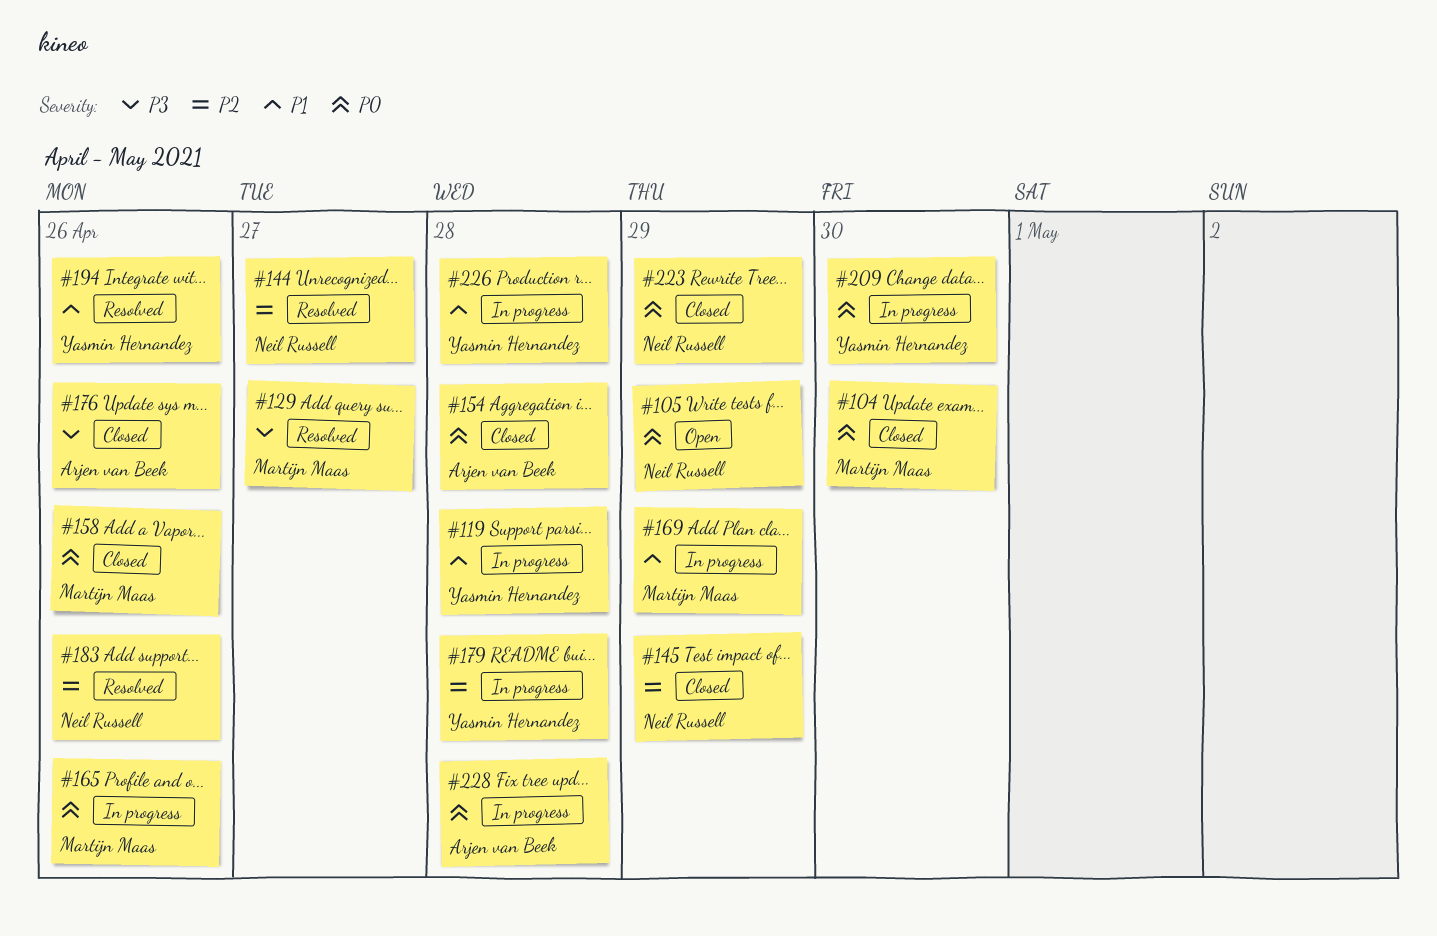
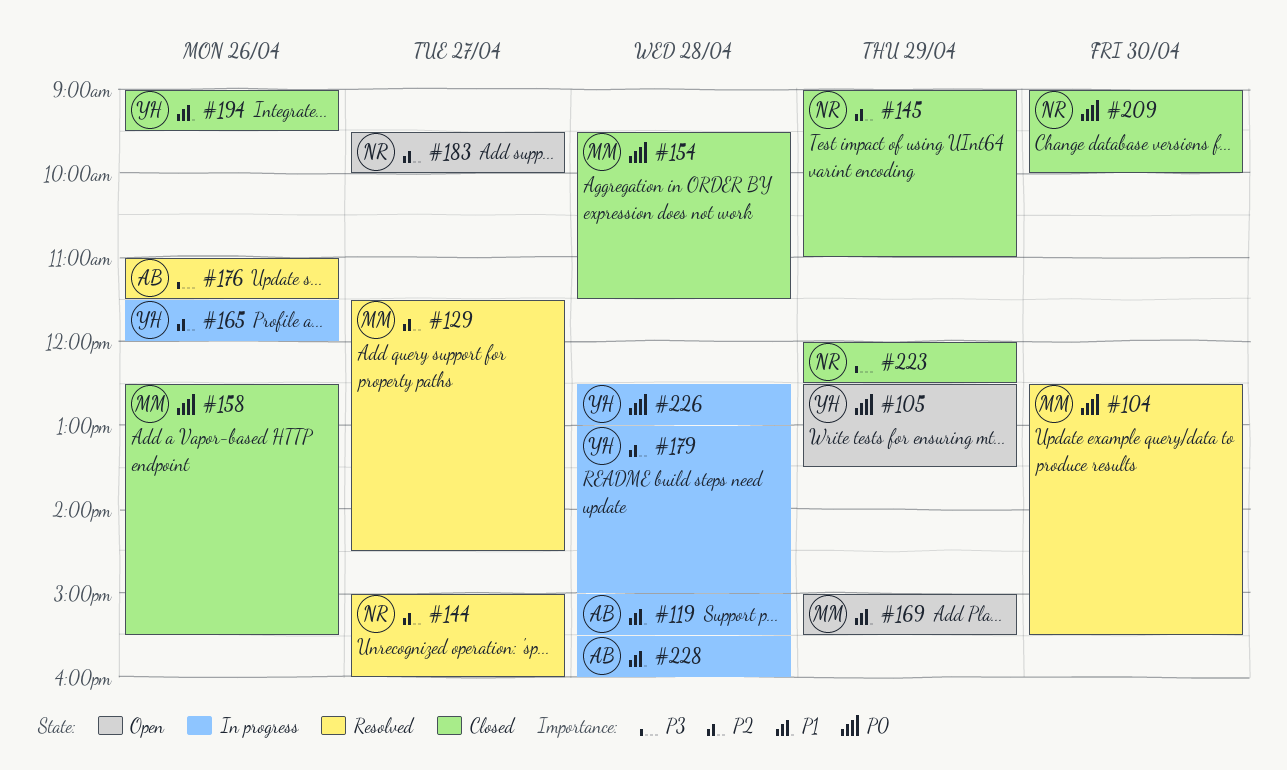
#104, status: Closed -> Resolved
#105, owner: Neil Russell -> Yasmin Hernandez
#119, owner: Yasmin Hernandez -> Arjen van Beek
#129, priority: P3 -> P2
#154, owner: Arjen van Beek -> Martijn Maas
#165, owner: Martijn Maas -> Yasmin Hernandez
#165, priority: P0 -> P2
#169, status: In progress -> Open
#176, status: Closed -> Resolved
#183, status: Resolved -> Open
#183, day: Apr 26 -> Apr 27
#194, status: Resolved -> Closed
#209, status: In progress -> Closed
#209, owner: Yasmin Hernandez -> Neil Russell
#223, priority: P0 -> P3
#226, priority: P1 -> P0
#228, priority: P0 -> P1

